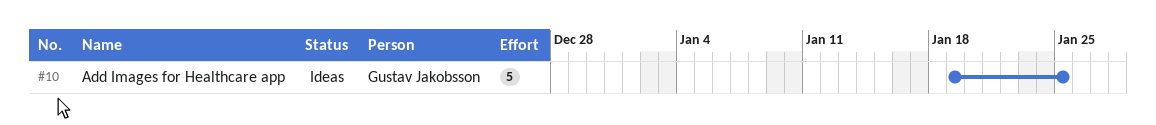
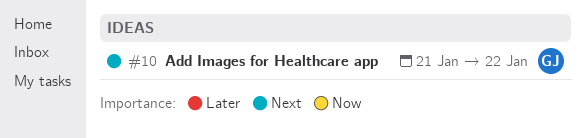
#10, start: Jan 19 -> Jan 21
#10, due: Jan 25 -> Jan 22

